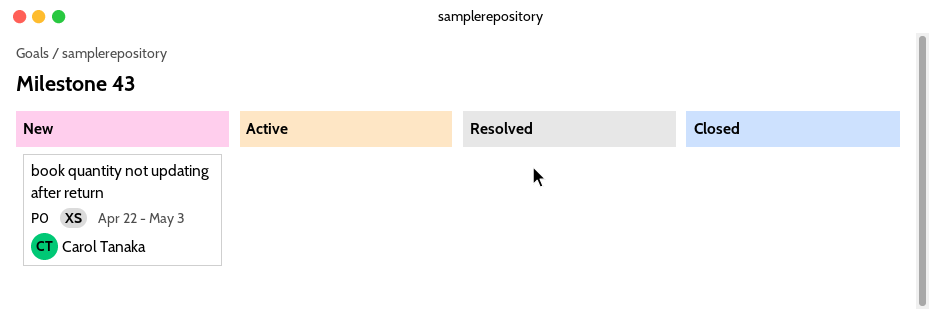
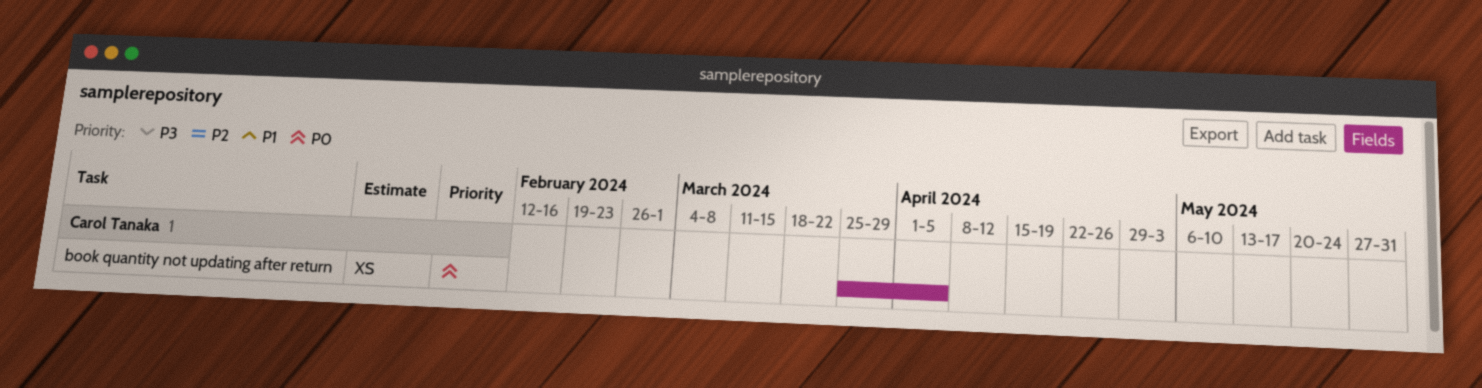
book quantity not updating after return, start: Apr 22 -> Mar 25
book quantity not updating after return, due: May 3 -> Apr 5

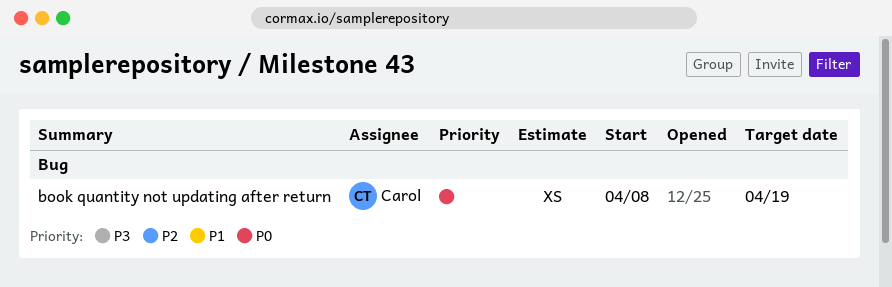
book quantity not updating after return, start: Mar 25 -> Apr 8
book quantity not updating after return, due: Apr 5 -> Apr 19

